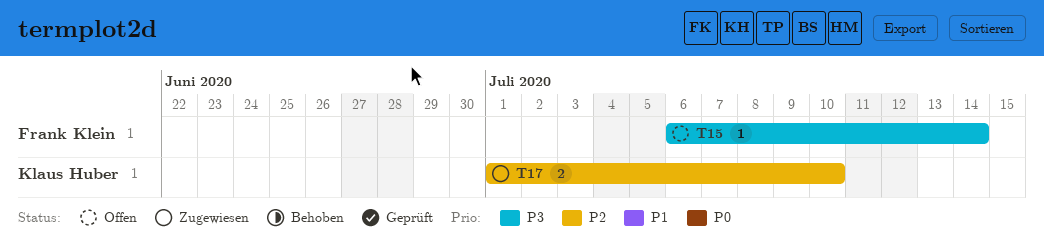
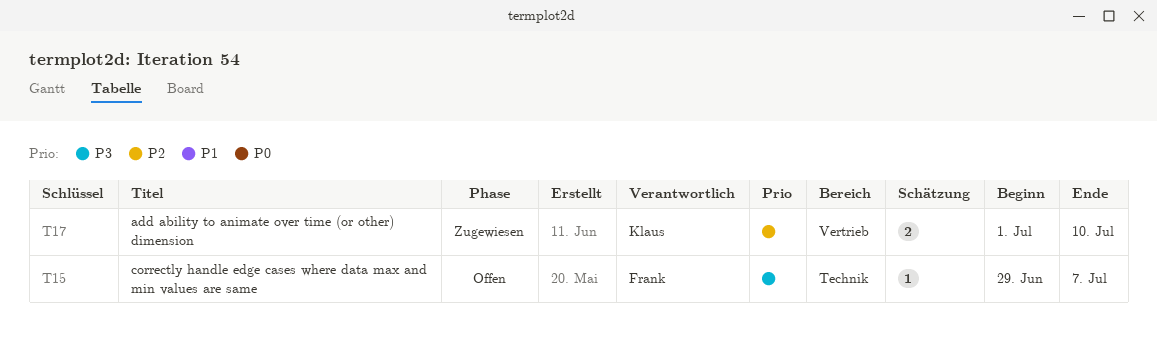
T15, start: Jul 6 -> Jun 29
T15, due: Jul 14 -> Jul 7

